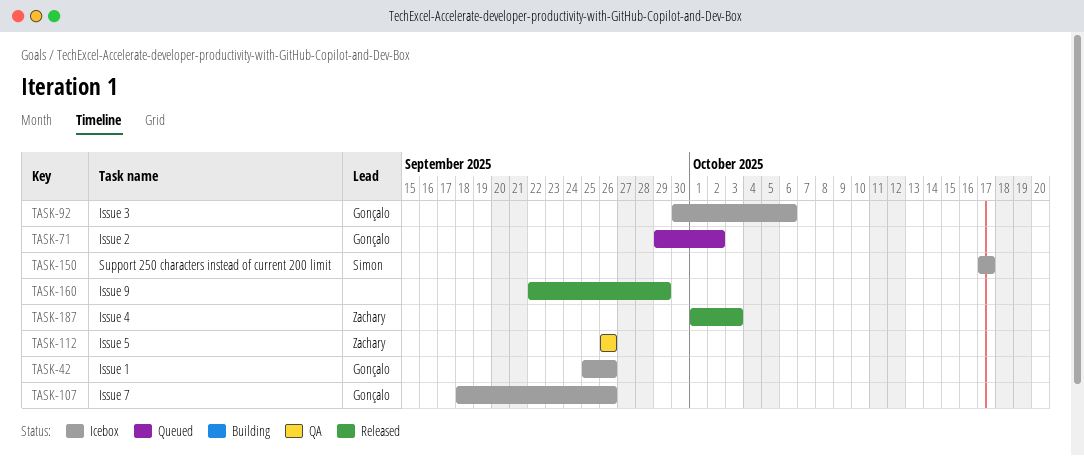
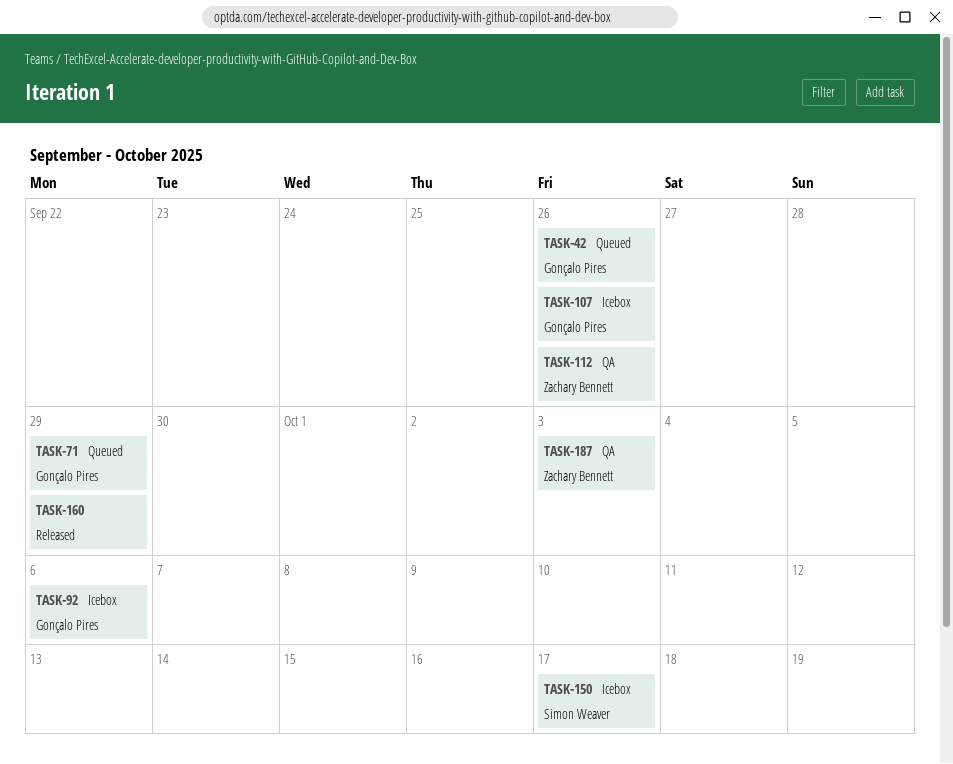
TASK-42, status: Icebox -> Queued
TASK-71, due: Oct 2 -> Sep 29
TASK-187, status: Released -> QA

